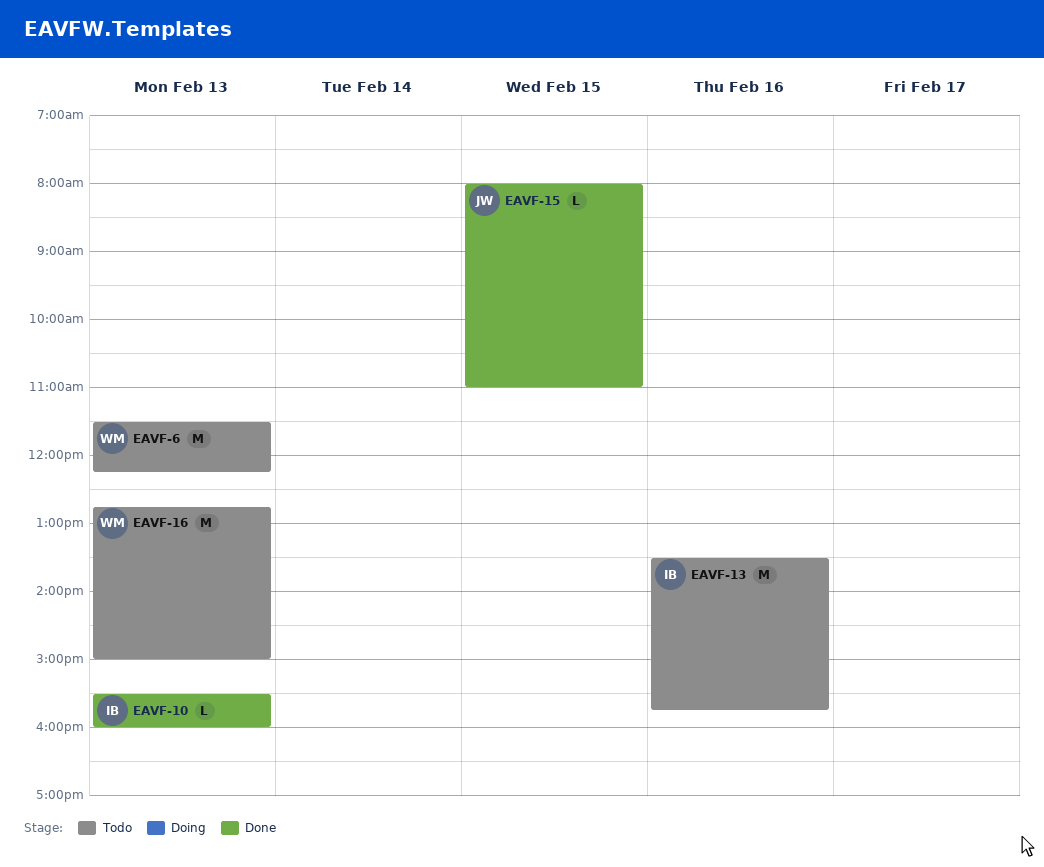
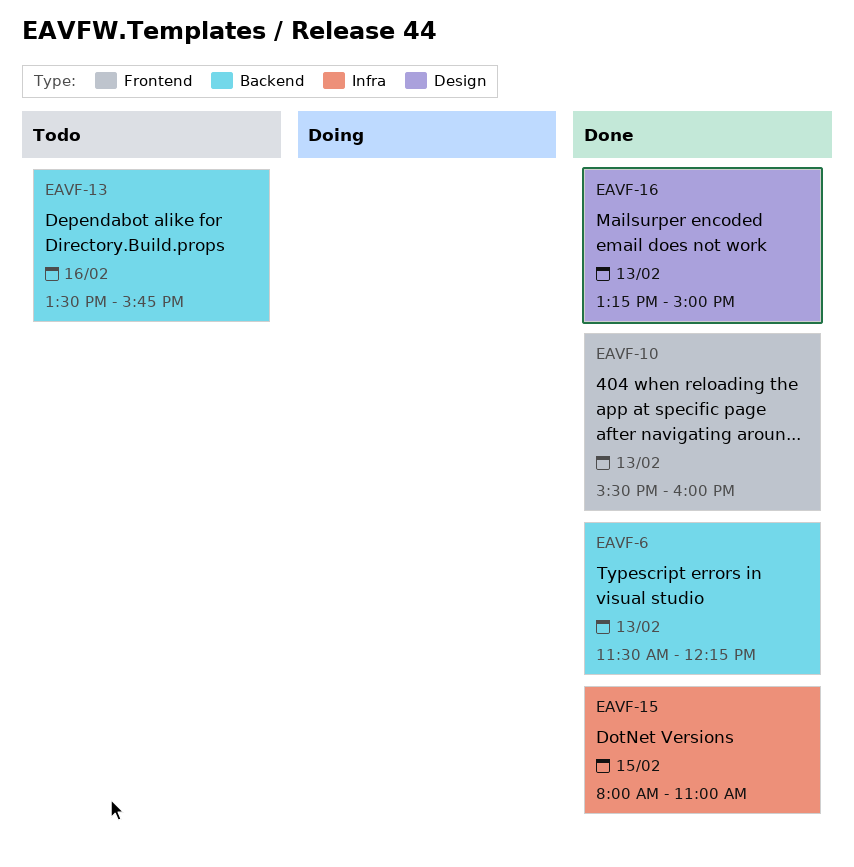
EAVF-6, status: Todo -> Done
EAVF-16, status: Todo -> Done
EAVF-16, begins: 12:45 -> 13:15

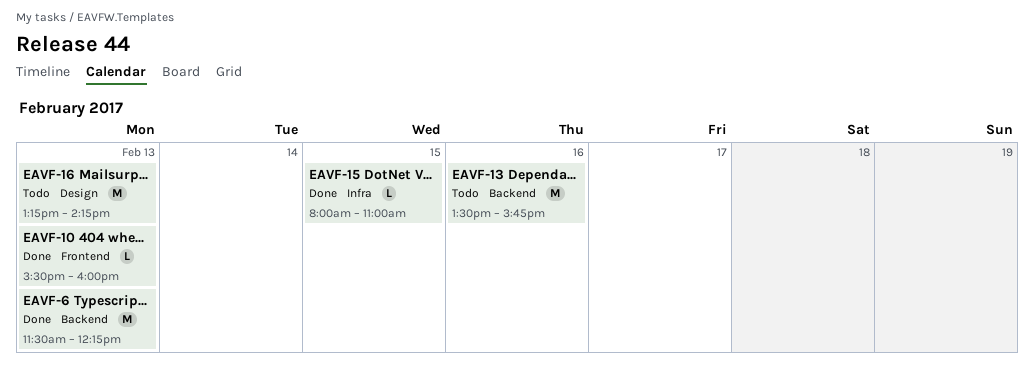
EAVF-16, status: Done -> Todo
EAVF-16, ends: 15:00 -> 14:15

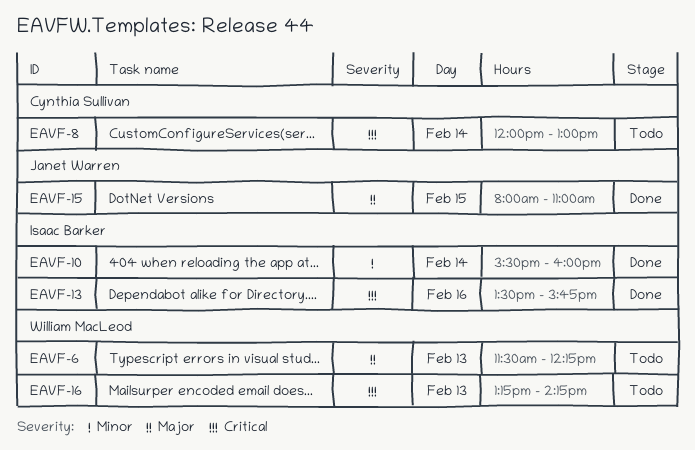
EAVF-6, status: Done -> Todo
EAVF-8: none -> present
EAVF-10, day: Feb 13 -> Feb 14
EAVF-13, status: Todo -> Done

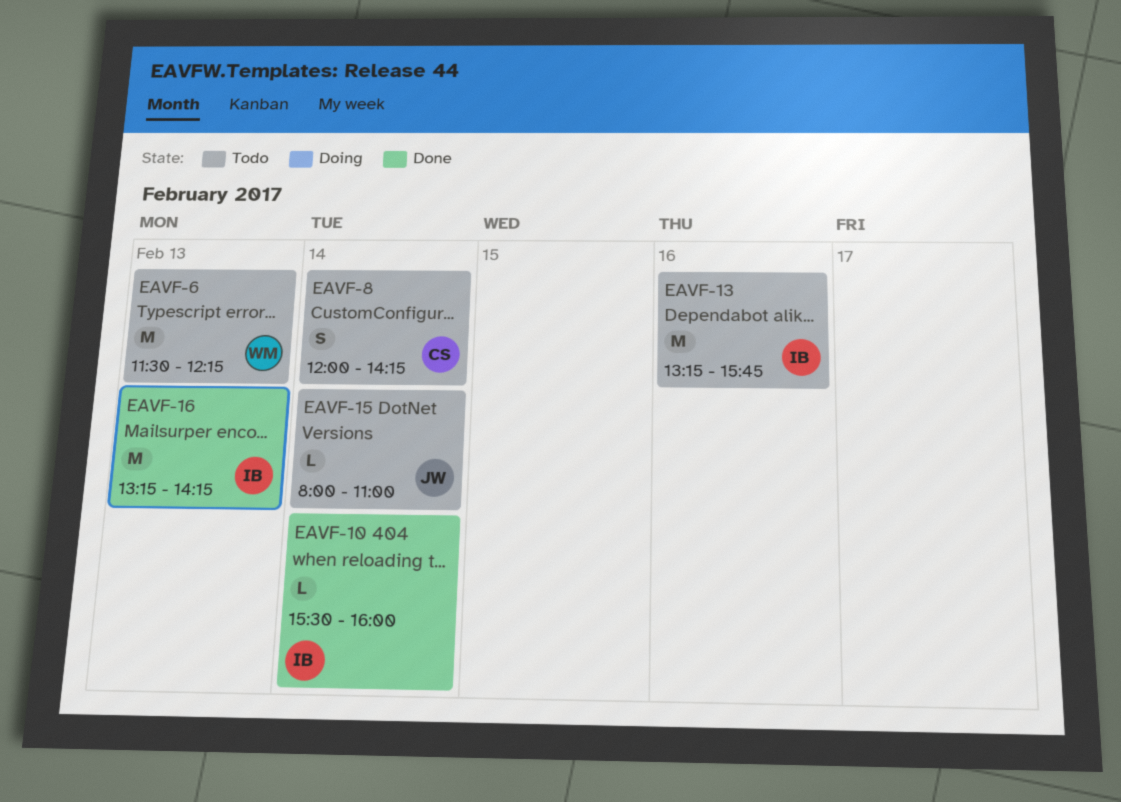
EAVF-8, ends: 13:00 -> 14:15
EAVF-13, status: Done -> Todo
EAVF-13, begins: 13:30 -> 13:15
EAVF-15, status: Done -> Todo
EAVF-15, day: Feb 15 -> Feb 14
EAVF-16, status: Todo -> Done
EAVF-16, owner: William MacLeod -> Isaac Barker

